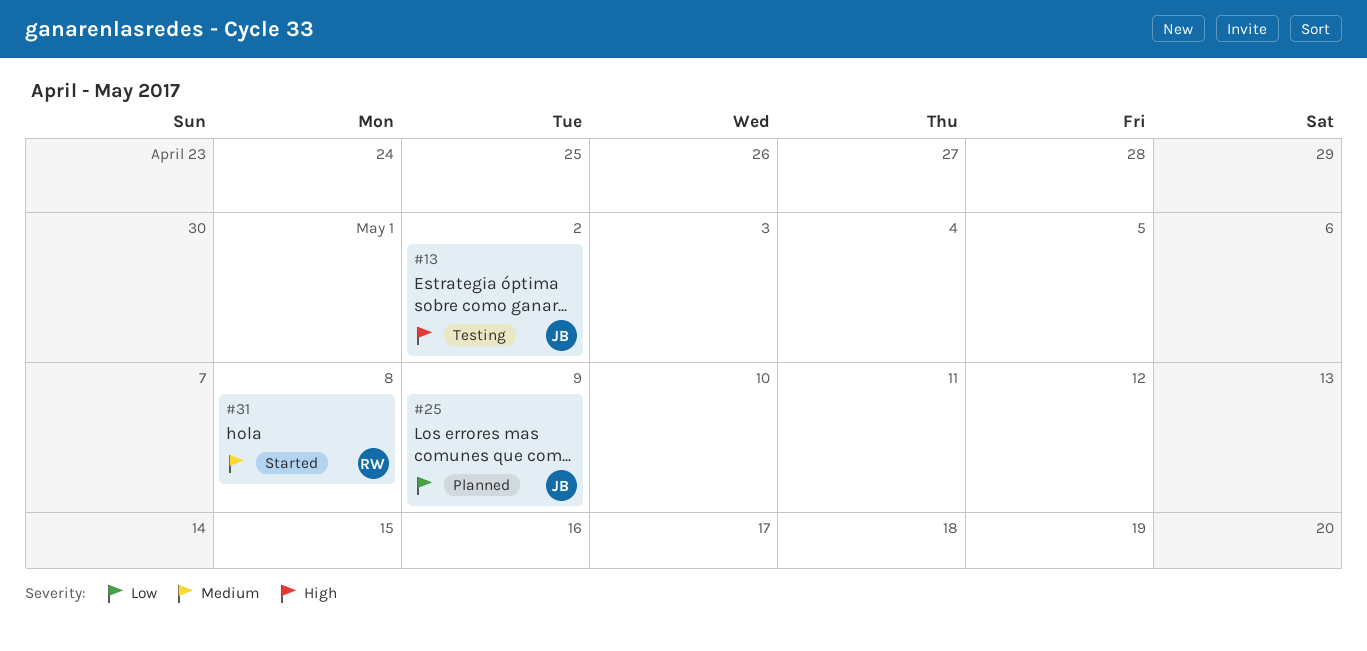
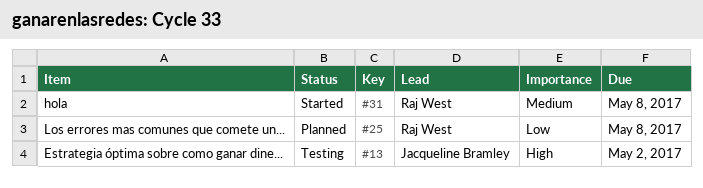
#25, owner: Jacqueline Bramley -> Raj West
#25, due: May 9 -> May 8

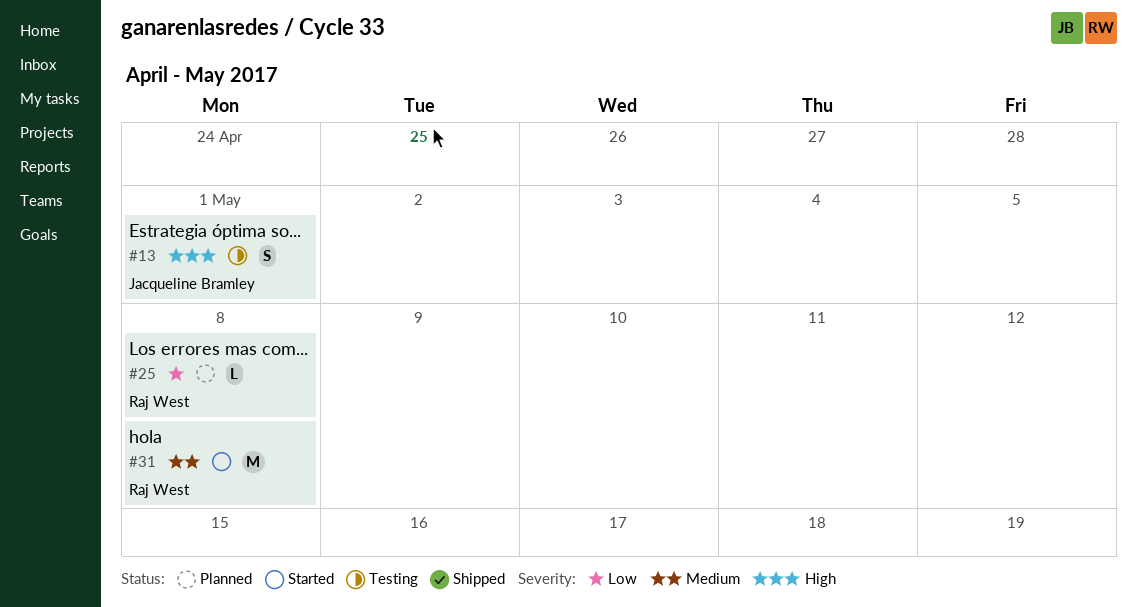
#13, due: May 2 -> May 1

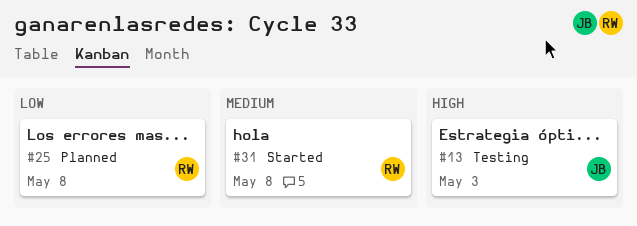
#13, due: May 1 -> May 3

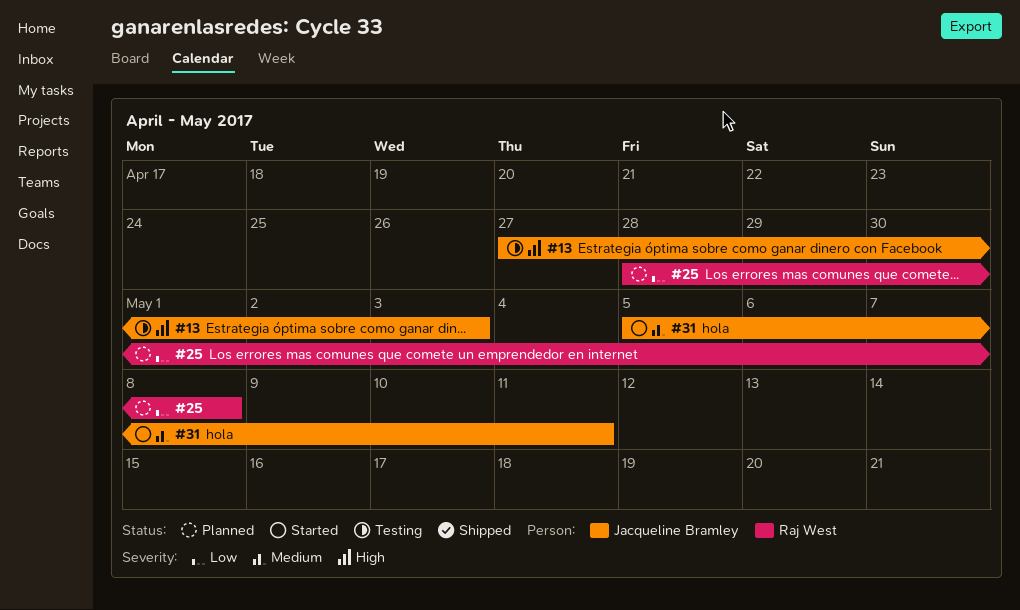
#31, owner: Raj West -> Jacqueline Bramley
#31, due: May 8 -> May 11

